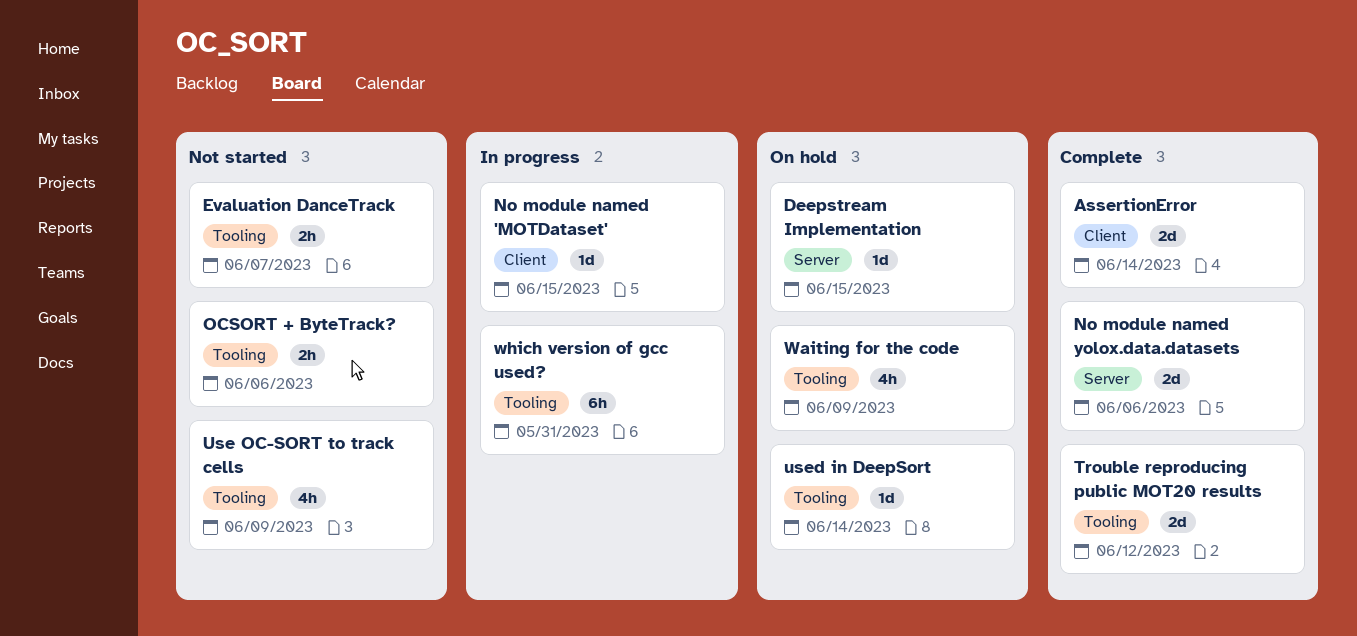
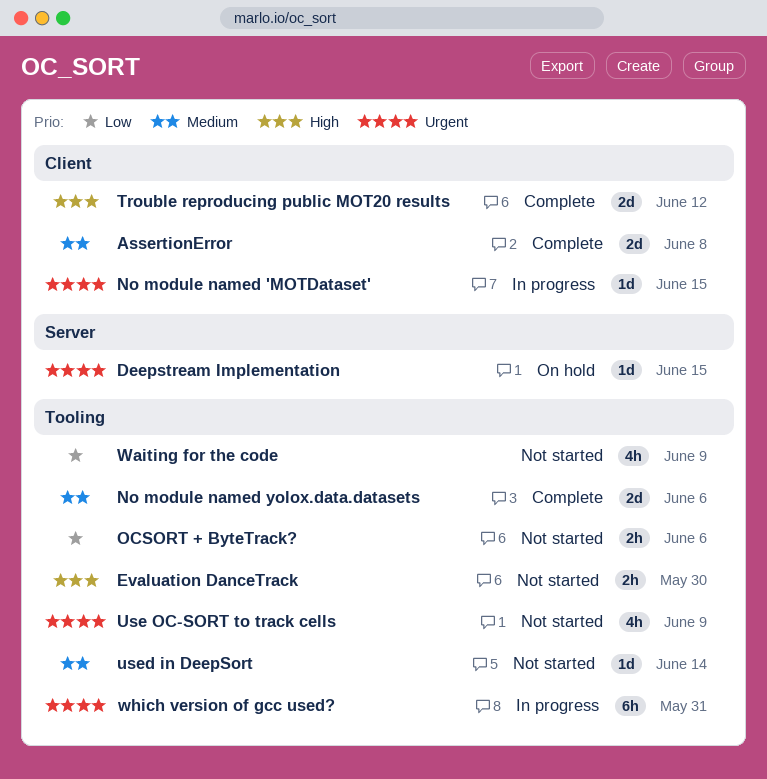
AssertionError, due: Jun 14 -> Jun 8
Evaluation DanceTrack, due: Jun 7 -> May 30
No module named yolox.data.datasets, label: Server -> Tooling
Trouble reproducing public MOT20 results, label: Tooling -> Client
used in DeepSort, status: On hold -> Not started
Waiting for the code, status: On hold -> Not started

